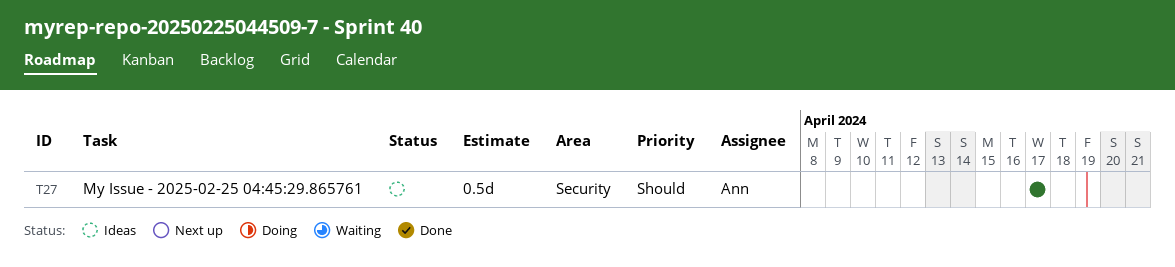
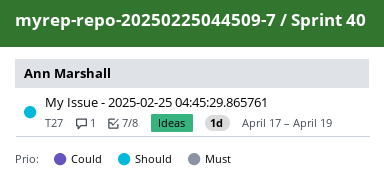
T27, estimate: 0.5d -> 1d
T27, due: Apr 17 -> Apr 19

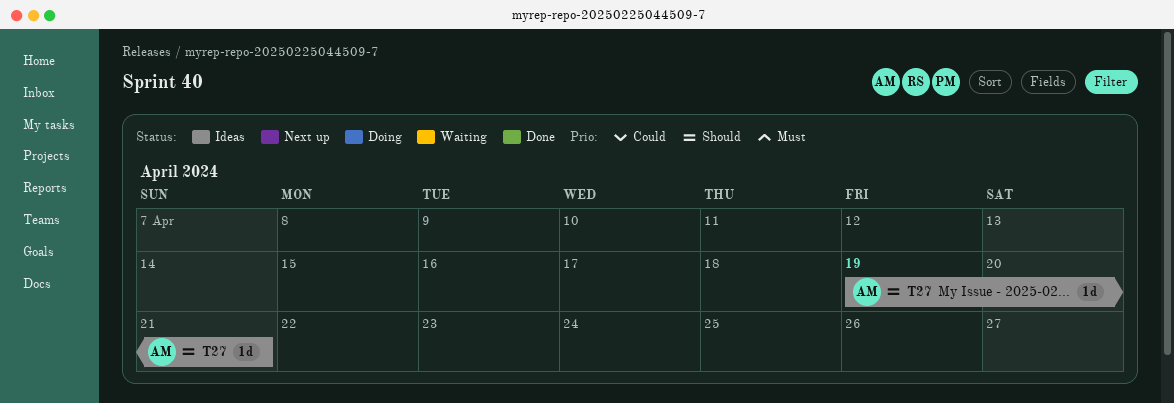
T27, start: Apr 17 -> Apr 19
T27, due: Apr 19 -> Apr 21

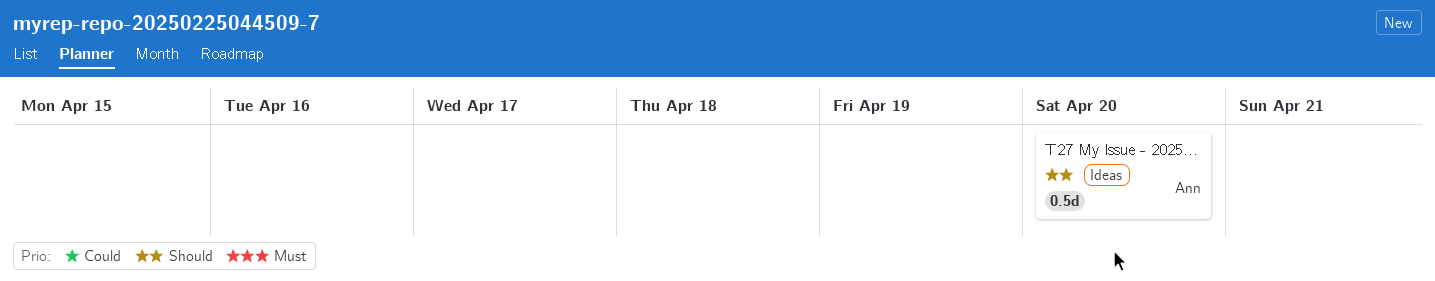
T27, estimate: 1d -> 0.5d
T27, due: Apr 21 -> Apr 20

